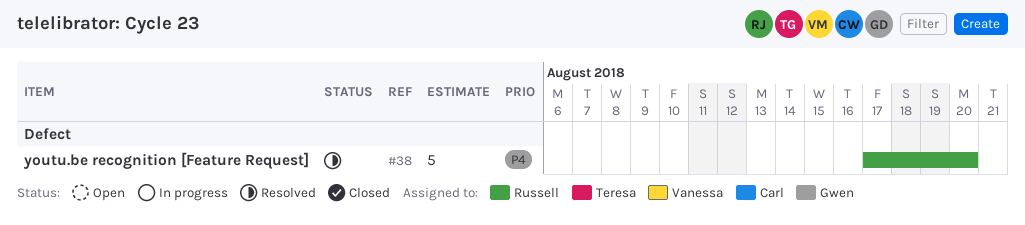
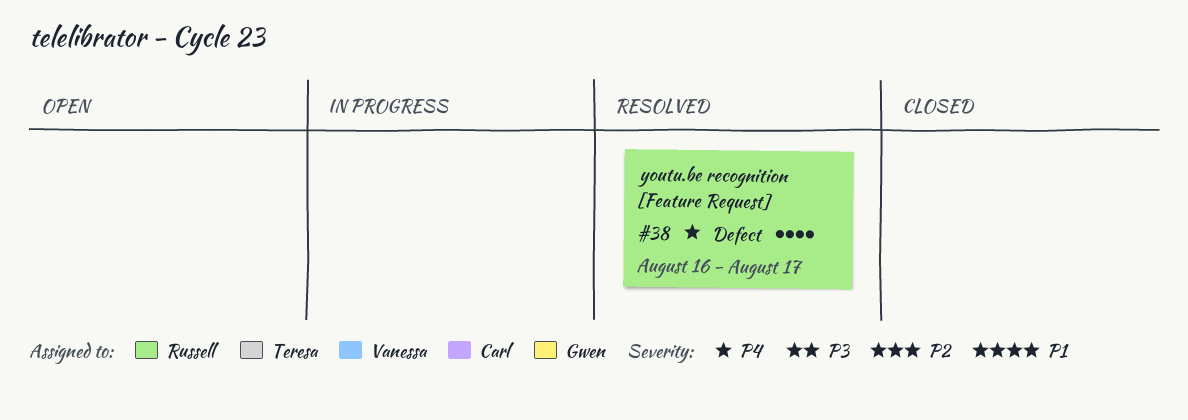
#38, estimate: 5 -> 4
#38, start: Aug 17 -> Aug 16
#38, due: Aug 20 -> Aug 17

